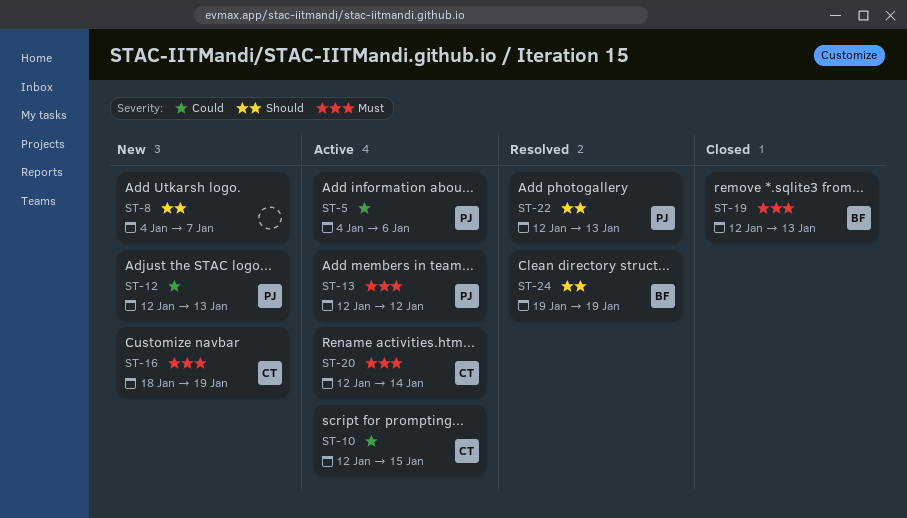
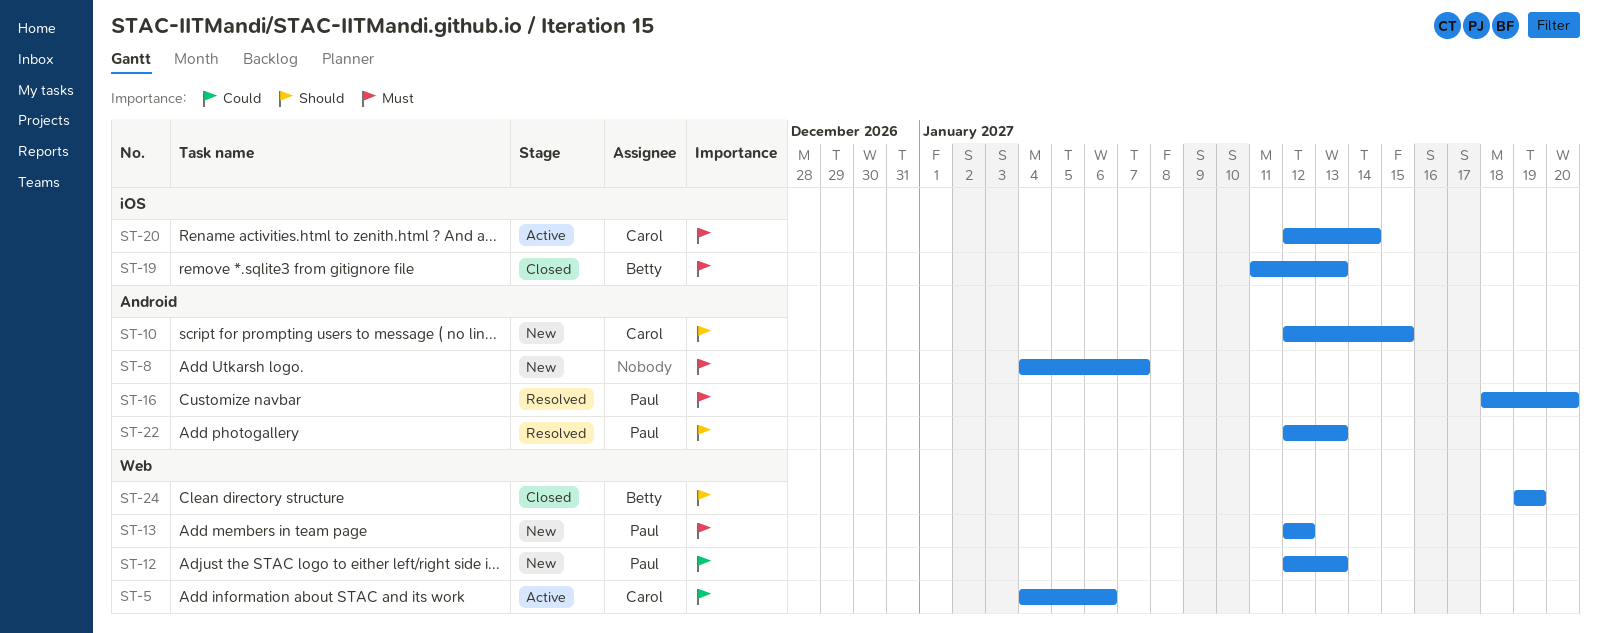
ST-5, owner: Paul -> Carol
ST-8, priority: Should -> Must
ST-10, status: Active -> New
ST-10, priority: Could -> Should
ST-13, status: Active -> New
ST-16, status: New -> Resolved
ST-16, owner: Carol -> Paul
ST-16, due: Jan 19 -> Jan 20
ST-19, start: Jan 12 -> Jan 11
ST-24, status: Resolved -> Closed

